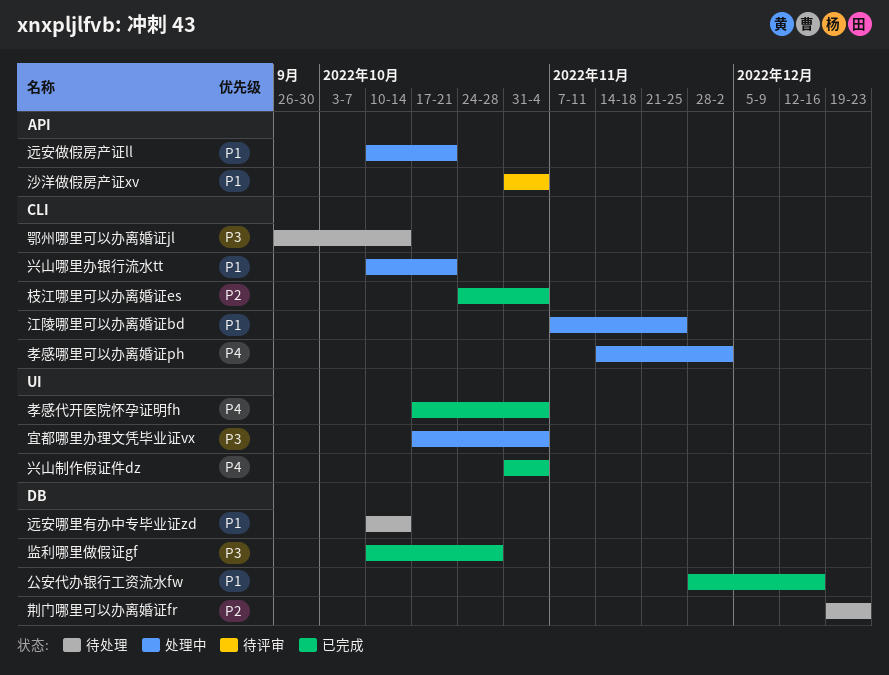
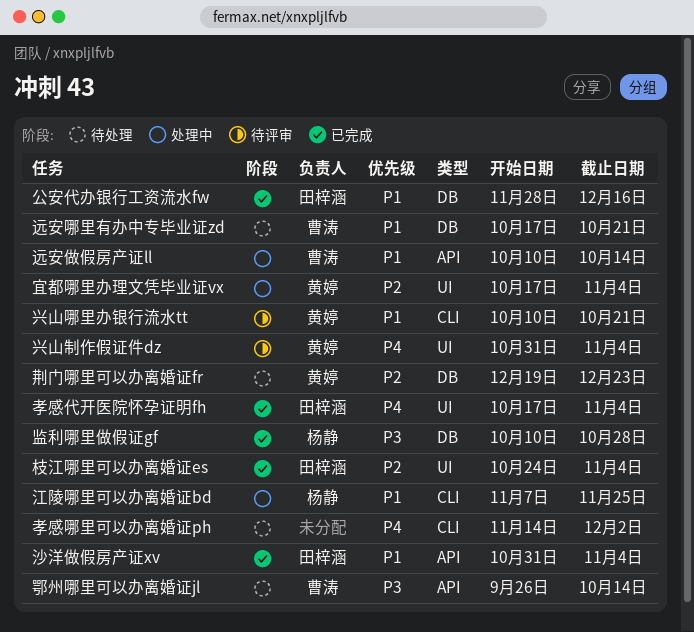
兴山制作假证件dz, status: 已完成 -> 待评审
兴山哪里办银行流水tt, status: 处理中 -> 待评审
孝感哪里可以办离婚证ph, status: 处理中 -> 待处理
宜都哪里办理文凭毕业证vx, priority: P3 -> P2
枝江哪里可以办离婚证es, label: CLI -> UI
沙洋做假房产证xv, status: 待评审 -> 已完成
远安做假房产证ll, due: Oct 21 -> Oct 14
远安哪里有办中专毕业证zd, start: Oct 10 -> Oct 17
远安哪里有办中专毕业证zd, due: Oct 14 -> Oct 21
鄂州哪里可以办离婚证jl, label: CLI -> API

